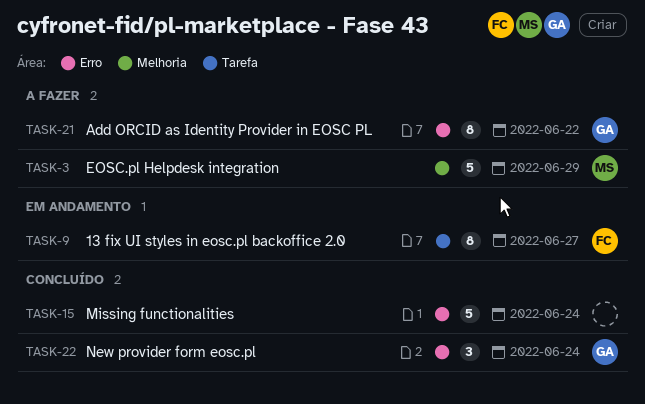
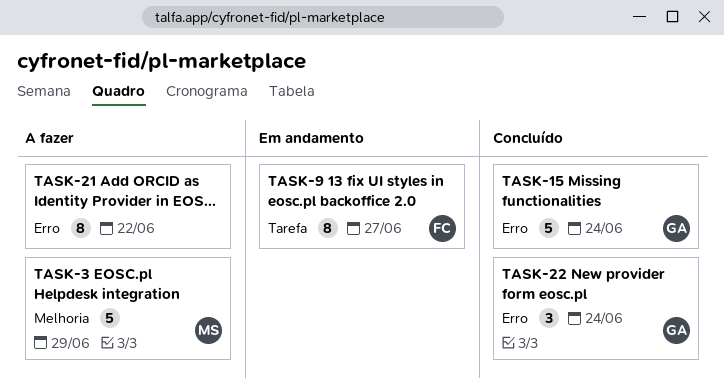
TASK-15, owner: none -> GA
TASK-21, owner: GA -> none

